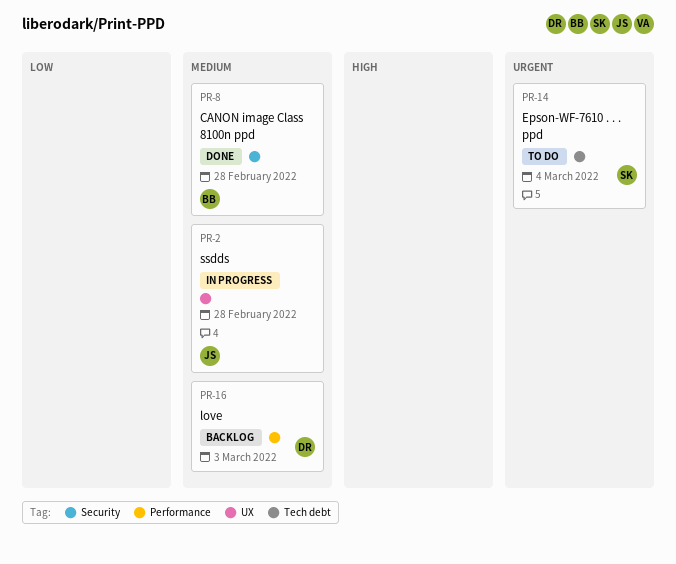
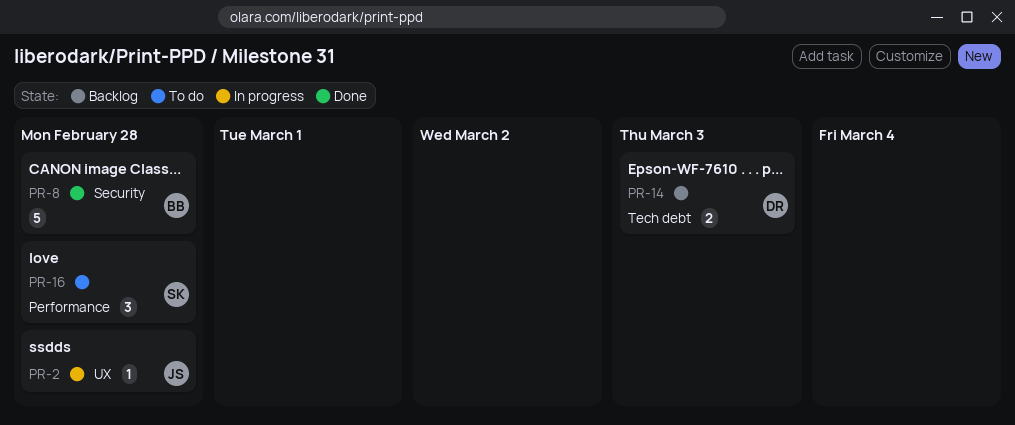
PR-14, status: To do -> Backlog
PR-14, owner: SK -> DR
PR-14, due: Mar 4 -> Mar 3
PR-16, status: Backlog -> To do
PR-16, owner: DR -> SK
PR-16, due: Mar 3 -> Feb 28

